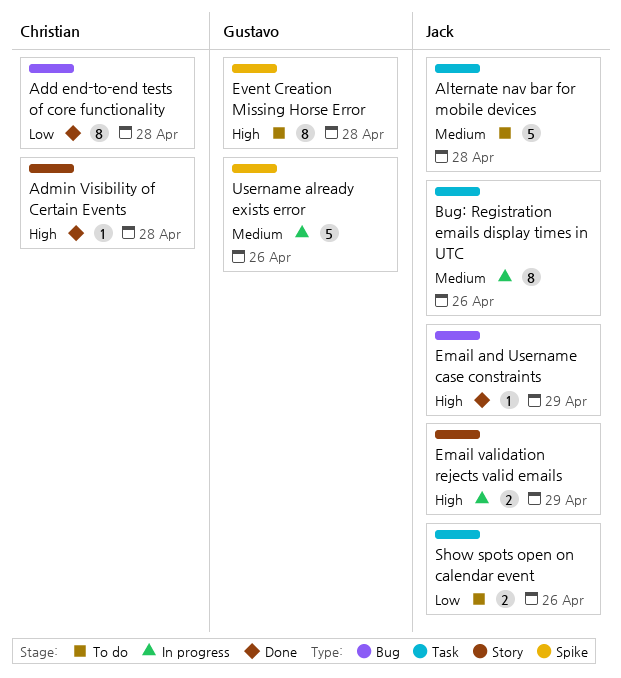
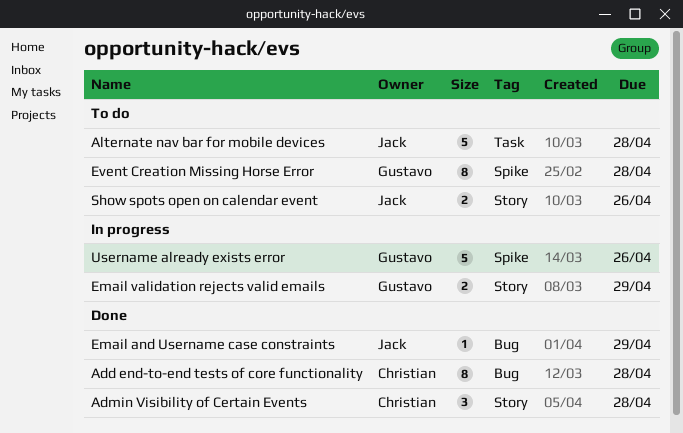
Admin Visibility of Certain Events, estimate: 1 -> 3
Bug: Registration emails display times in UTC: present -> none
Email validation rejects valid emails, owner: Jack -> Gustavo
Show spots open on calendar event, label: Task -> Story

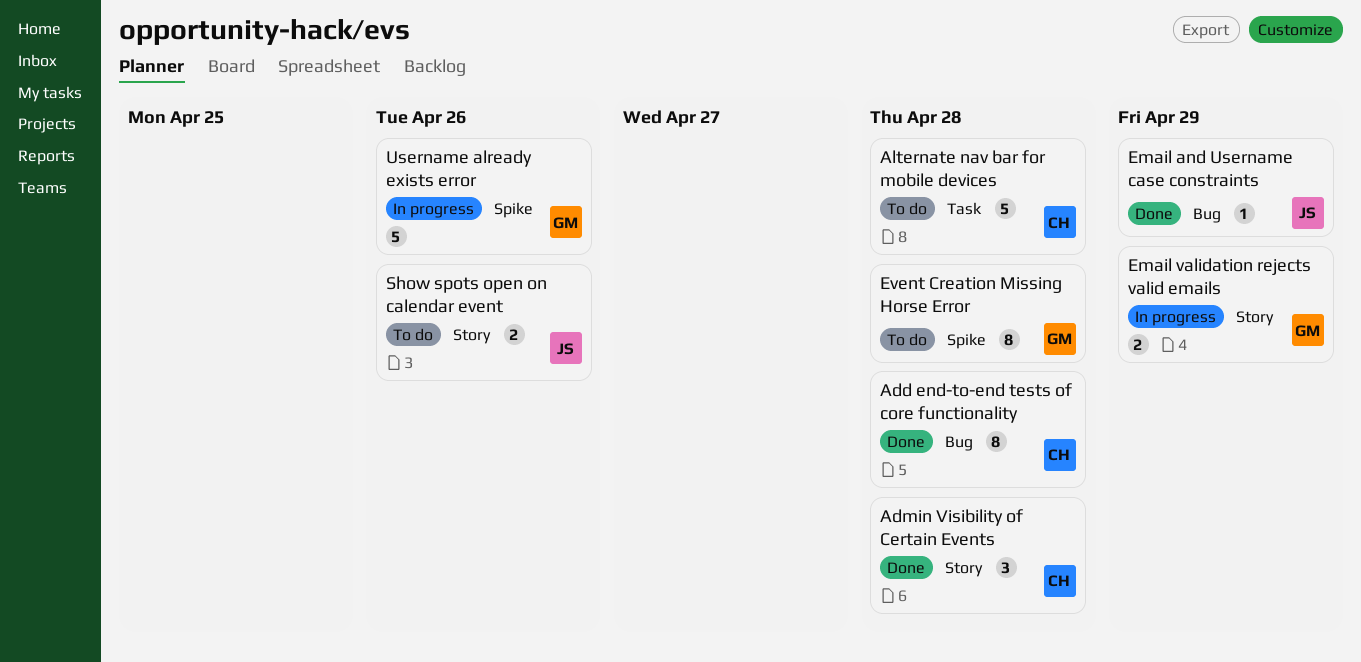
Alternate nav bar for mobile devices, owner: Jack -> Christian

